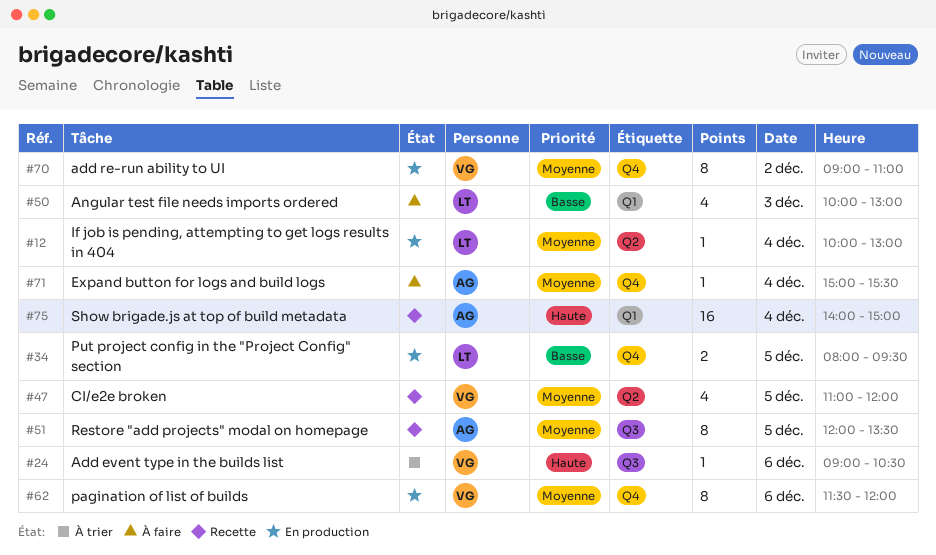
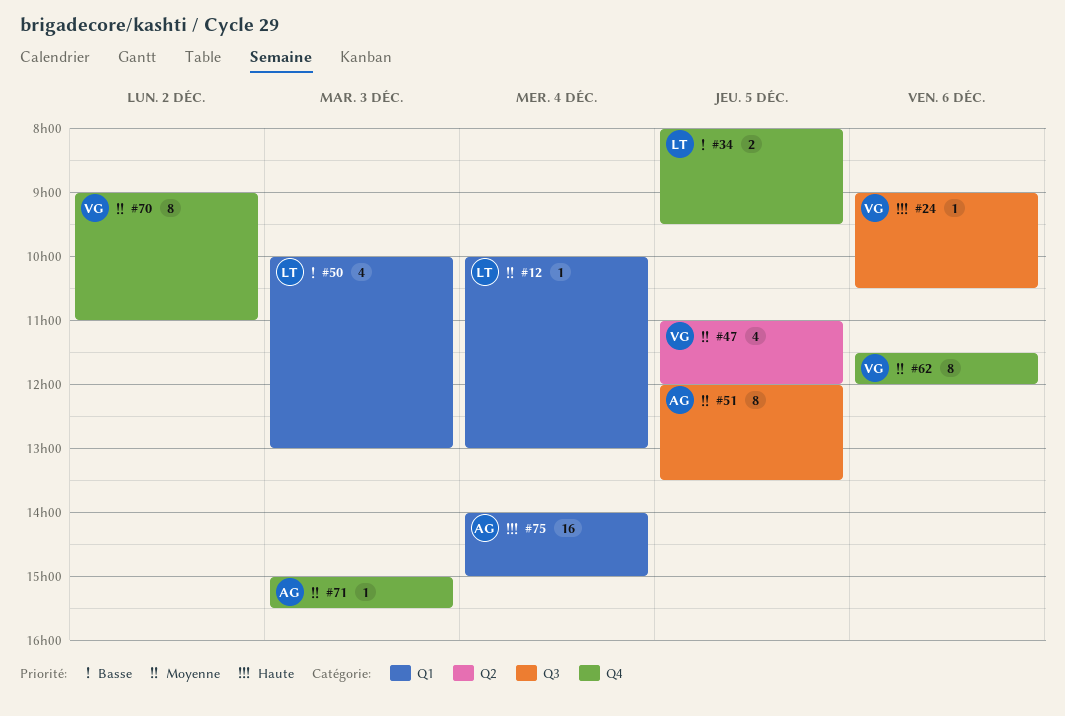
#12, label: Q2 -> Q1
#71, day: Dec 4 -> Dec 3

